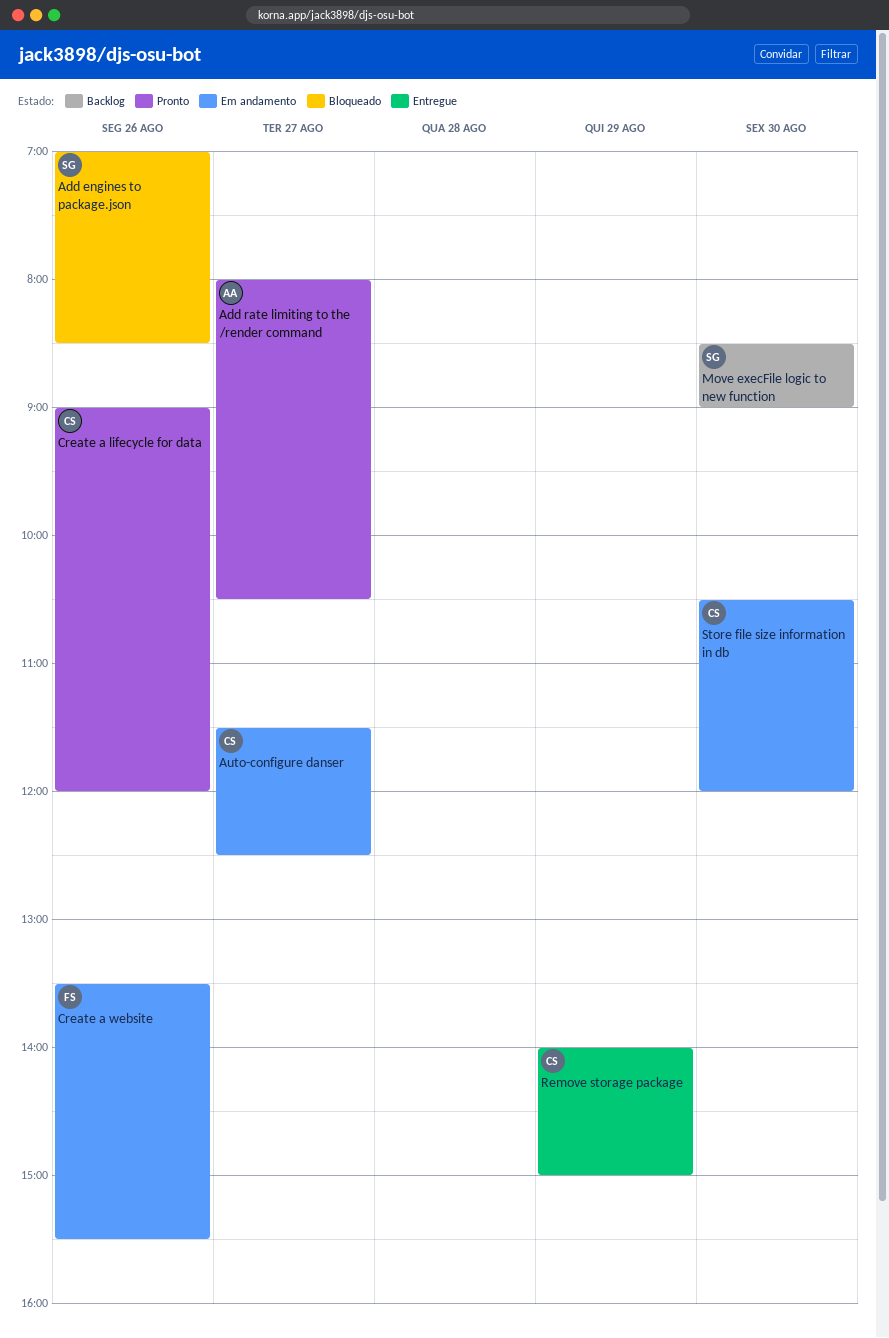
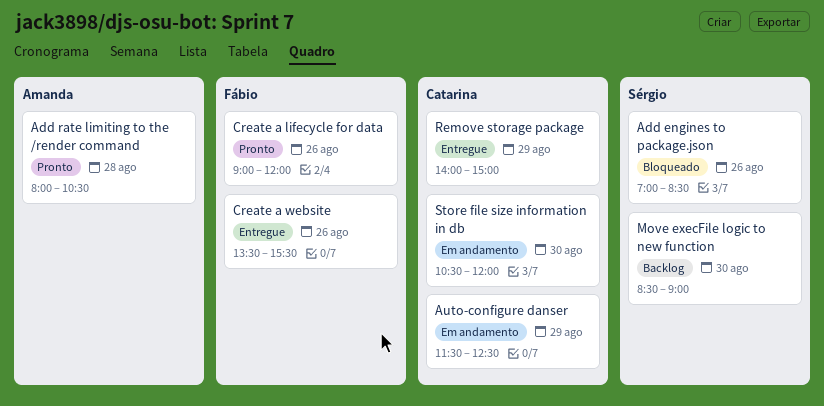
Add rate limiting to the /render command, day: Aug 27 -> Aug 28
Auto-configure danser, day: Aug 27 -> Aug 29
Create a lifecycle for data, owner: Catarina -> Fábio
Create a website, status: Em andamento -> Entregue

